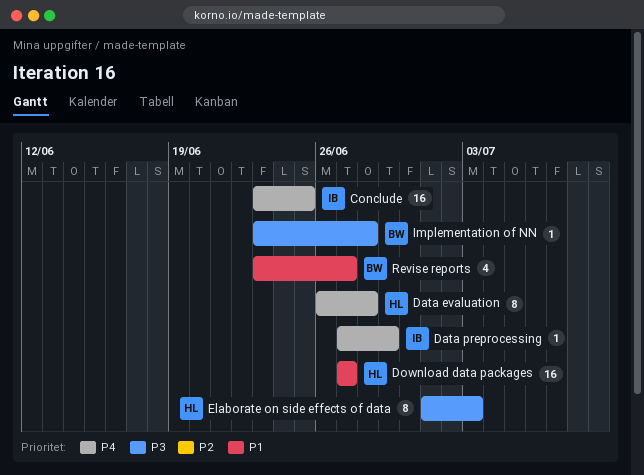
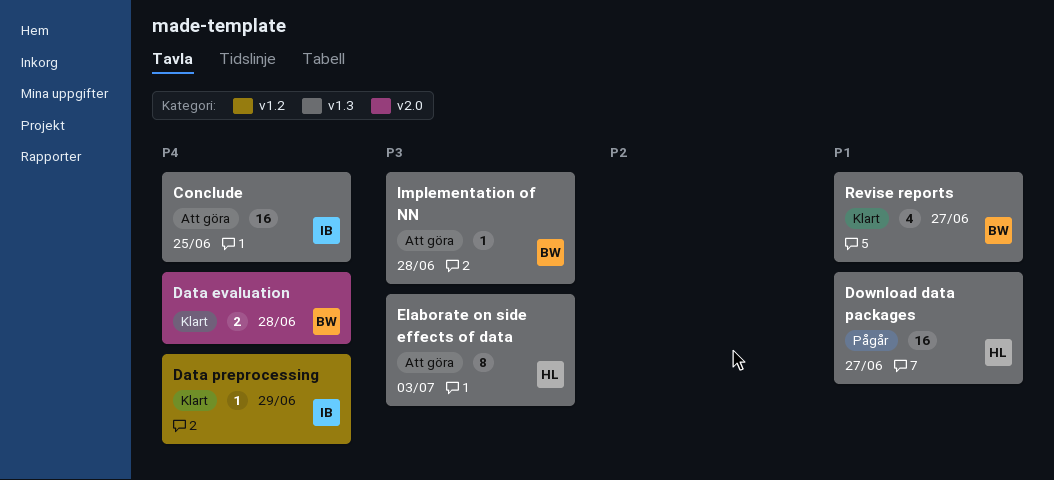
Data evaluation, owner: HL -> BW
Data evaluation, estimate: 8 -> 2

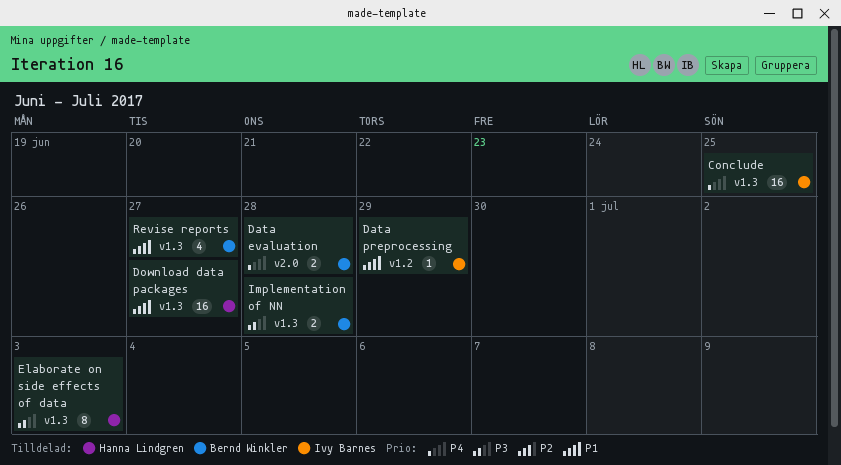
Data preprocessing, priority: P4 -> P1
Implementation of NN, estimate: 1 -> 2

